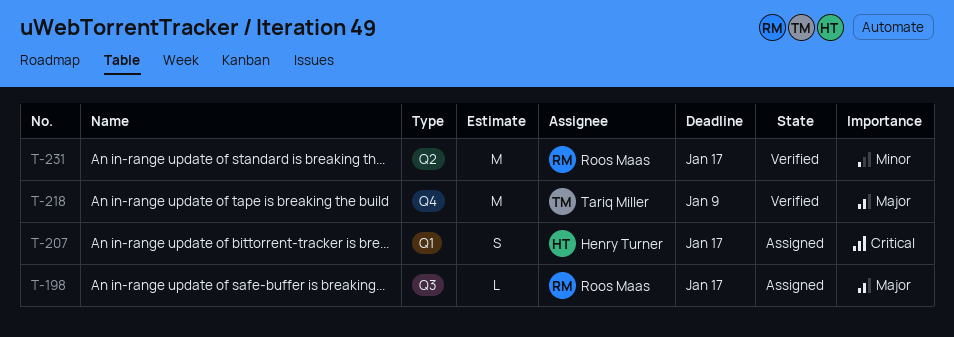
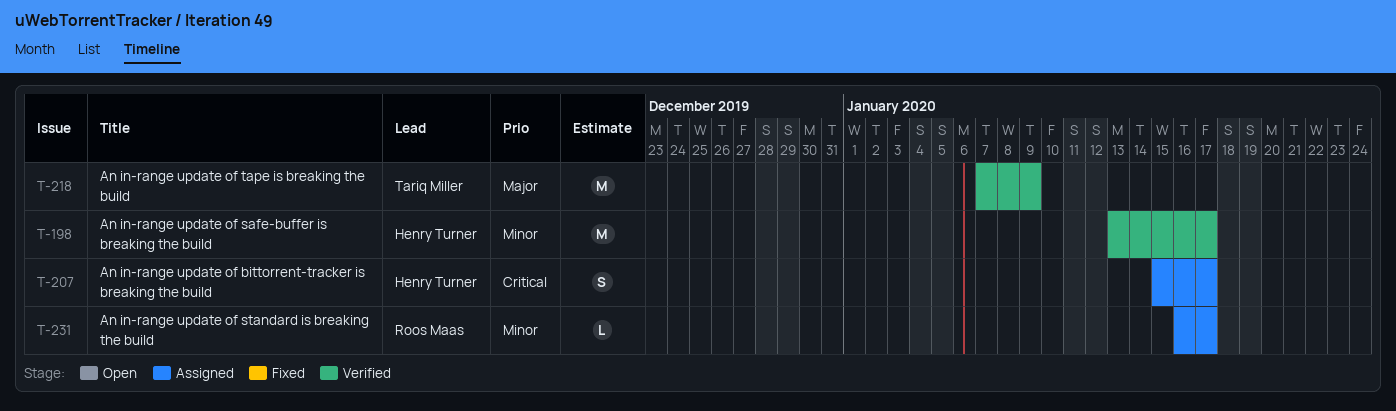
T-198, status: Assigned -> Verified
T-198, owner: Roos Maas -> Henry Turner
T-198, priority: Major -> Minor
T-198, estimate: L -> M
T-231, status: Verified -> Assigned
T-231, estimate: M -> L

